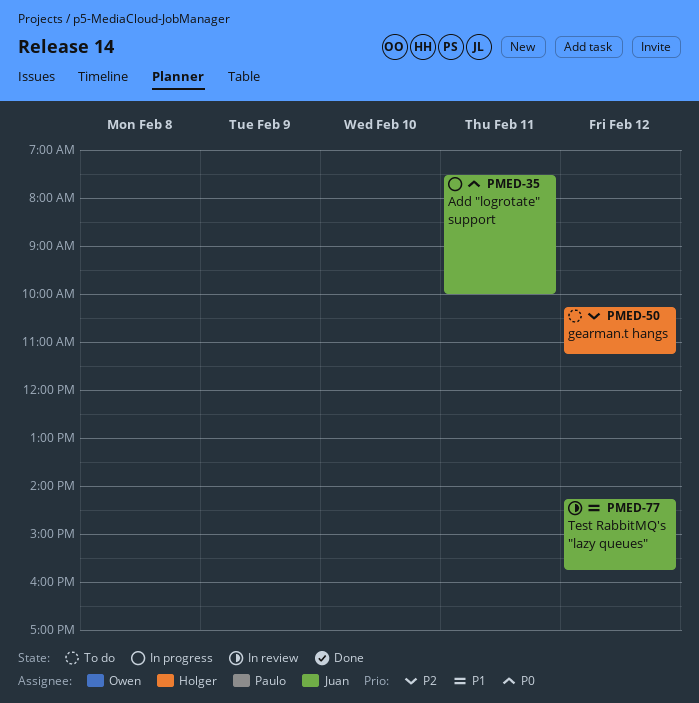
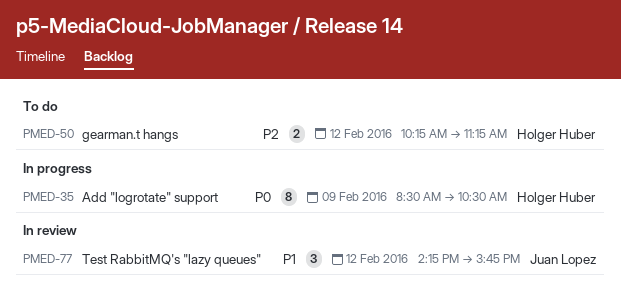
PMED-35, owner: Juan Lopez -> Holger Huber
PMED-35, day: Feb 11 -> Feb 9
PMED-35, begins: 07:30 -> 08:30
PMED-35, ends: 10:00 -> 10:30

